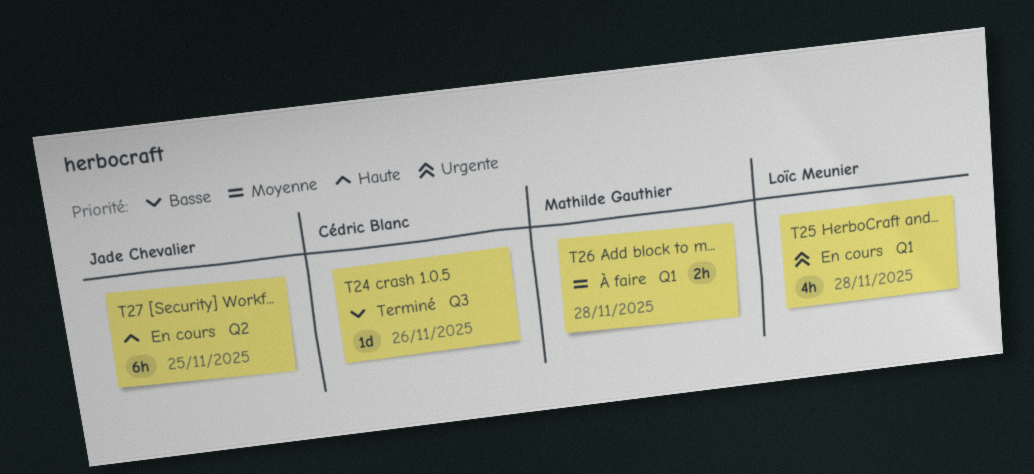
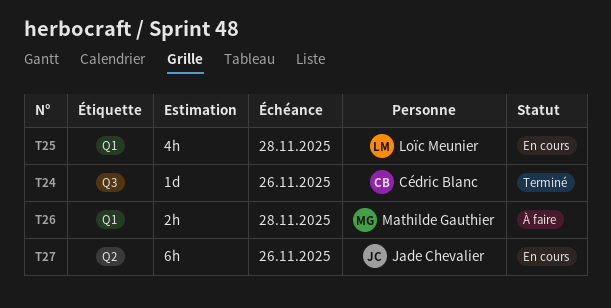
T27, due: Nov 25 -> Nov 26

